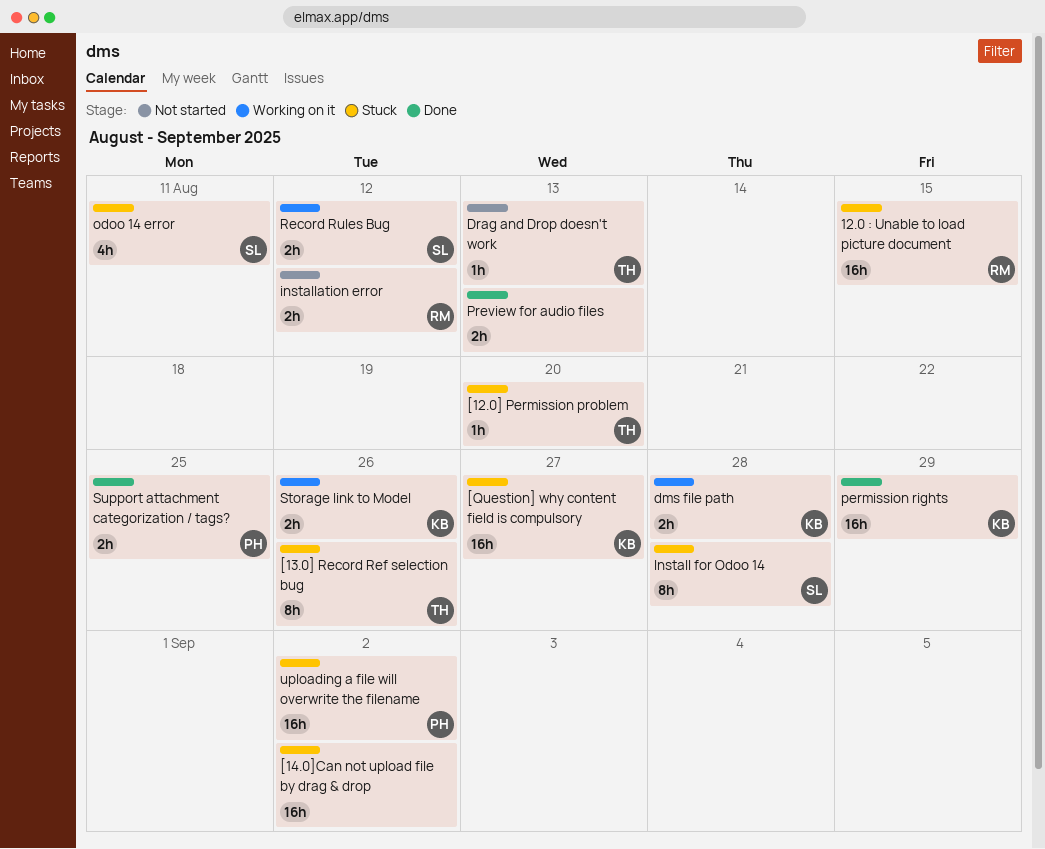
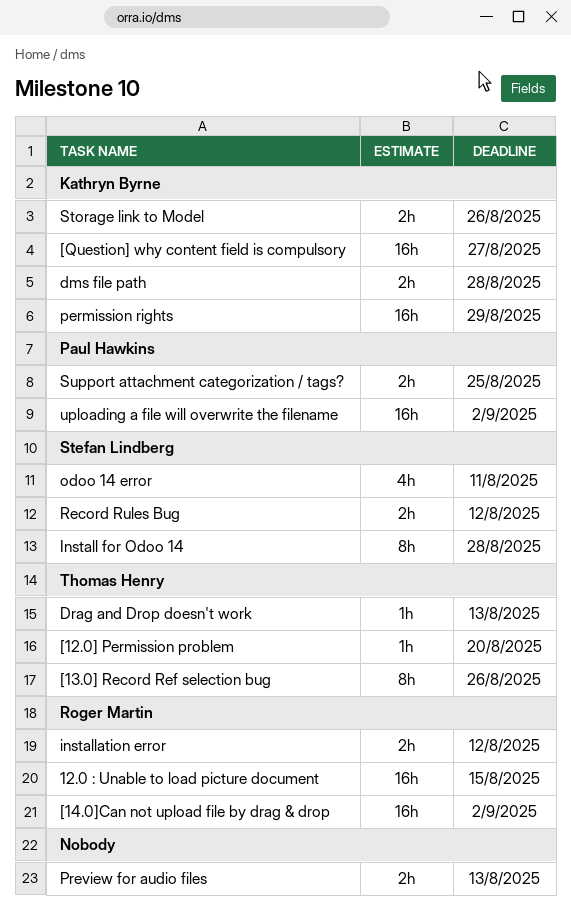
[14.0]Can not upload file by drag & drop, owner: none -> Roger Martin

